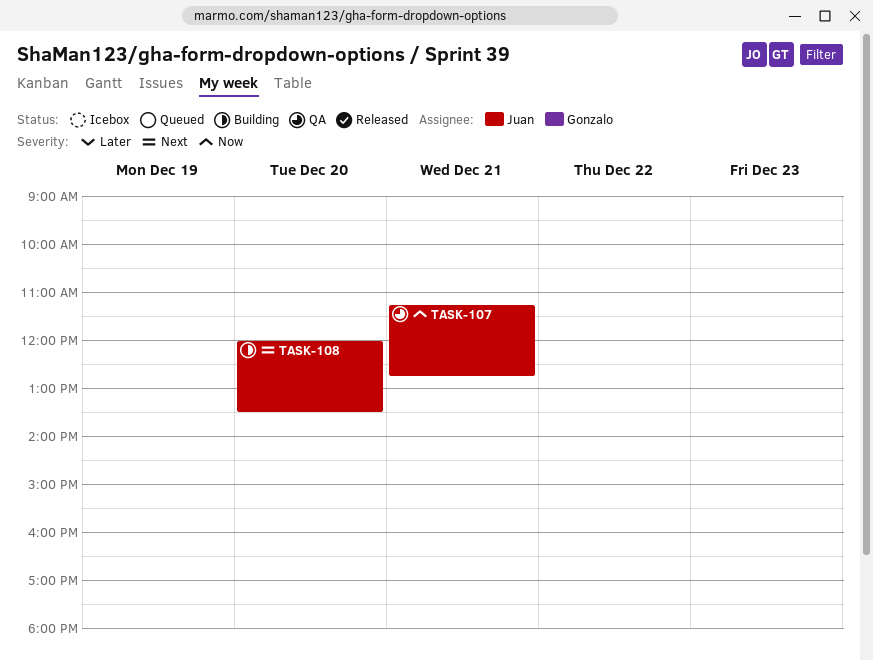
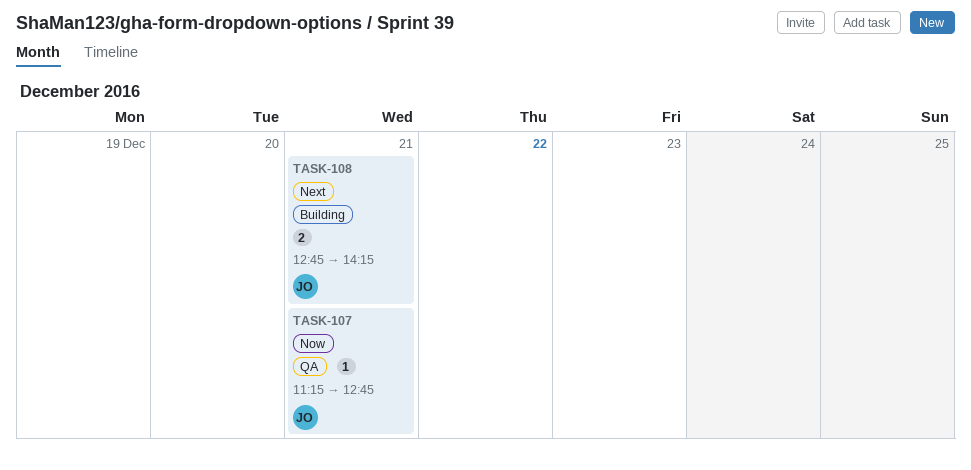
TASK-108, day: Dec 20 -> Dec 21
TASK-108, begins: 12:00 -> 12:45
TASK-108, ends: 13:30 -> 14:15

